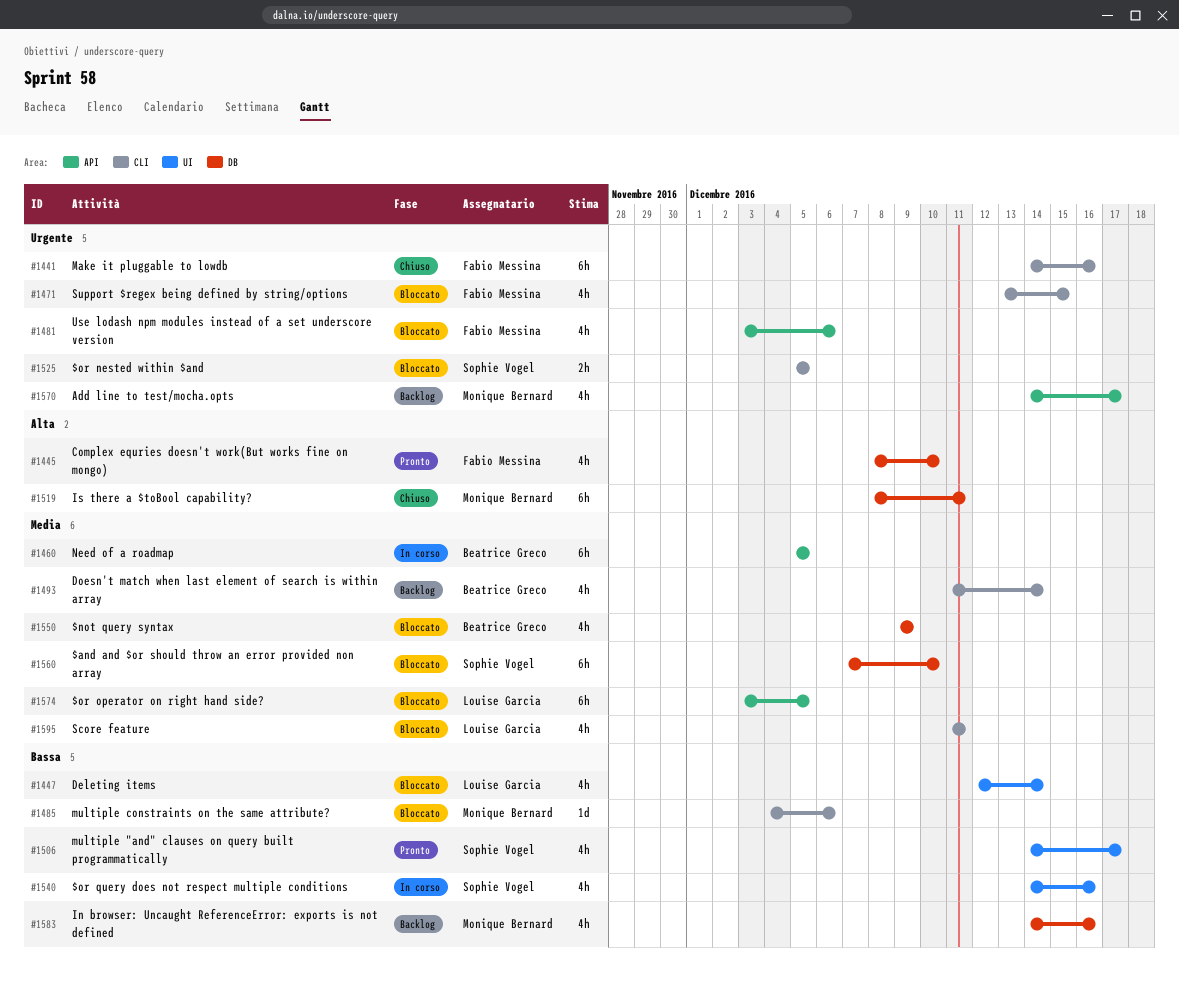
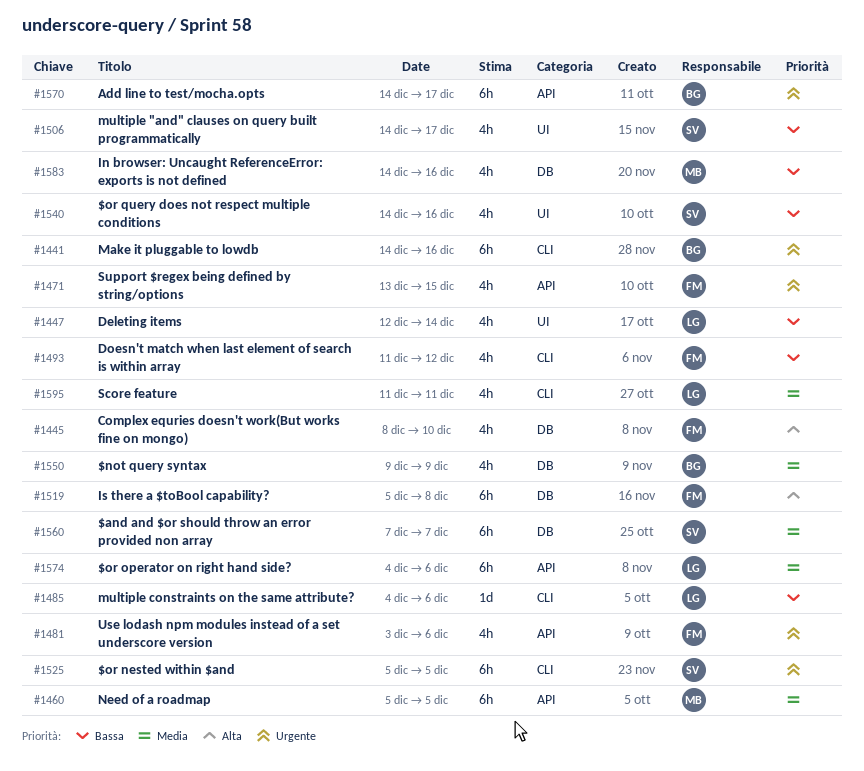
#1441, owner: Fabio Messina -> Beatrice Greco
#1460, owner: Beatrice Greco -> Monique Bernard
#1471, label: CLI -> API
#1485, owner: Monique Bernard -> Louise Garcia
#1493, owner: Beatrice Greco -> Fabio Messina
#1493, priority: Media -> Bassa
#1493, due: Dec 14 -> Dec 12
#1519, owner: Monique Bernard -> Fabio Messina
#1519, start: Dec 8 -> Dec 5
#1519, due: Dec 11 -> Dec 8
#1525, estimate: 2h -> 6h
#1560, due: Dec 10 -> Dec 7
#1570, owner: Monique Bernard -> Beatrice Greco
#1570, estimate: 4h -> 6h
#1574, start: Dec 3 -> Dec 4
#1574, due: Dec 5 -> Dec 6

